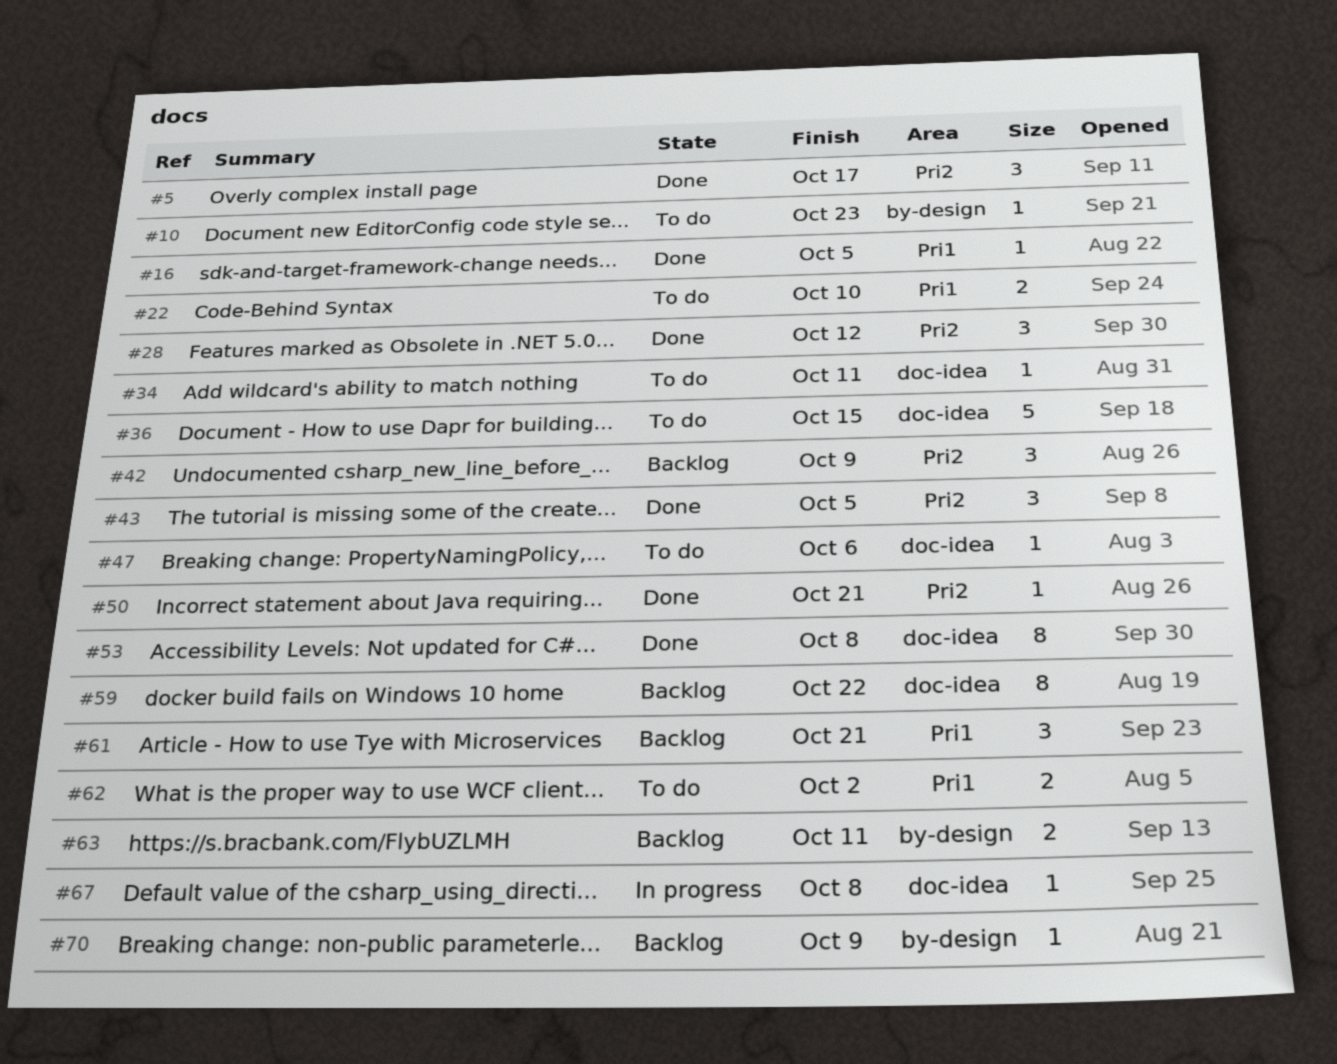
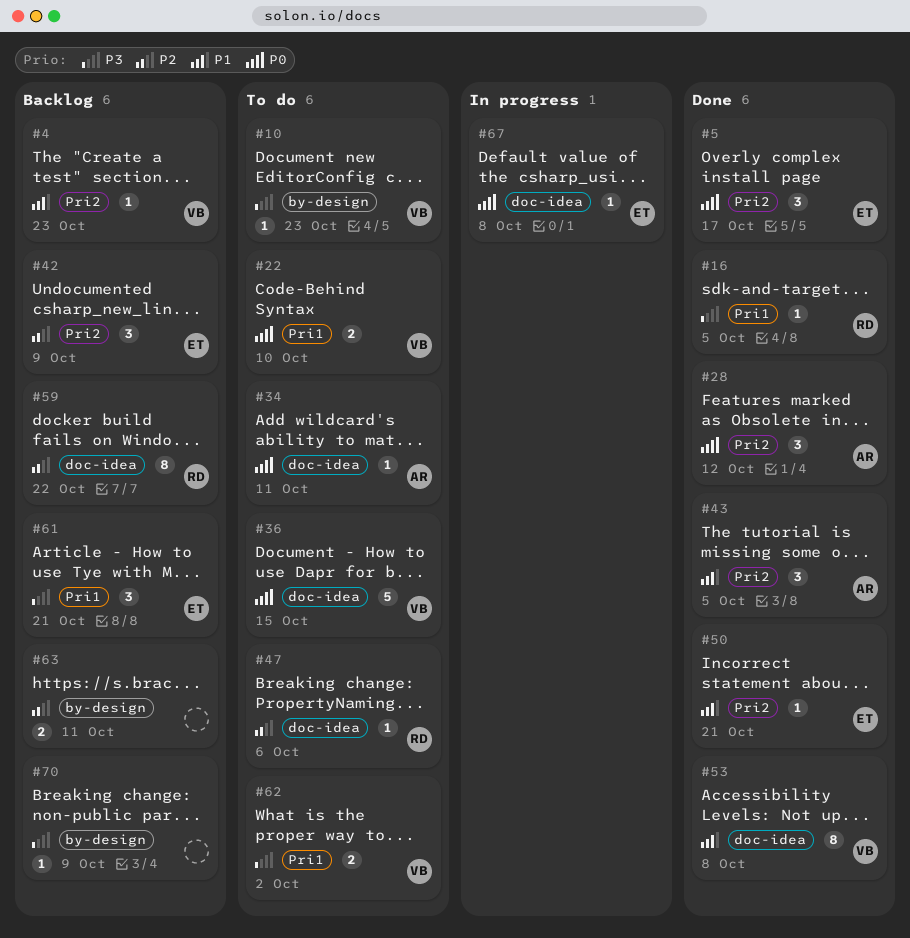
#4: none -> present

